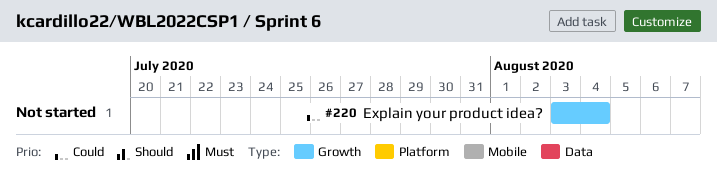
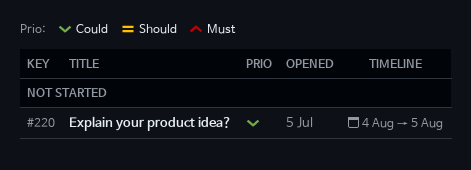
#220, start: Aug 3 -> Aug 4
#220, due: Aug 4 -> Aug 5

